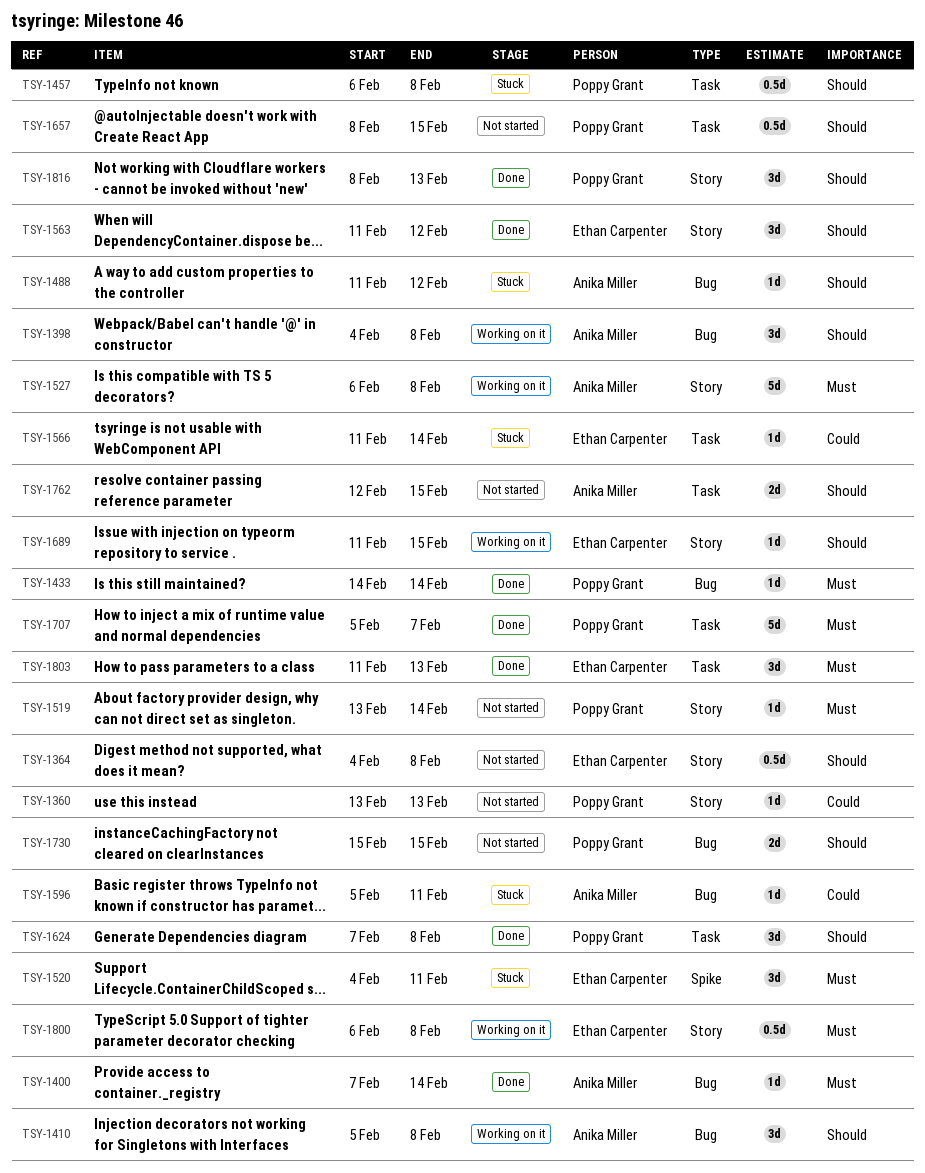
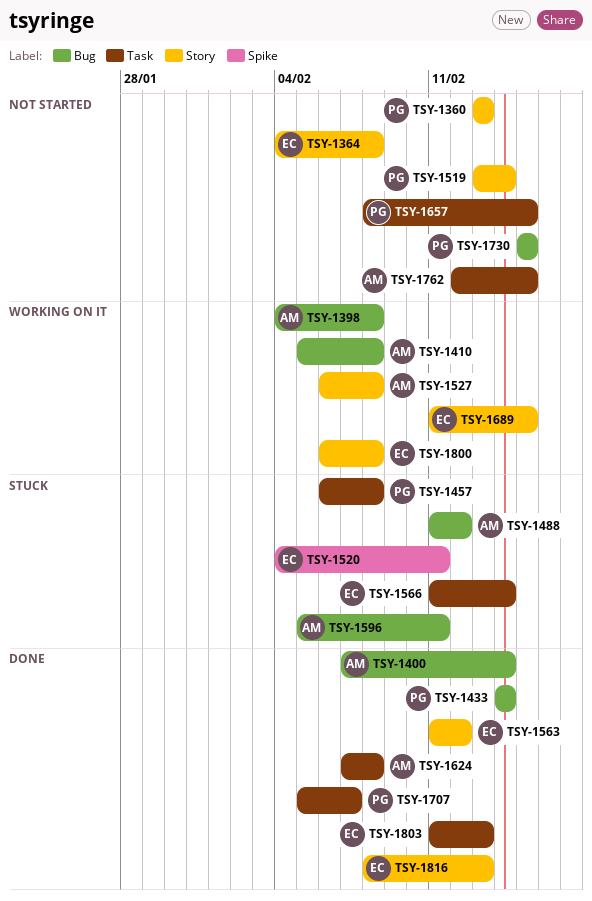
TSY-1624, owner: Poppy Grant -> Anika Miller
TSY-1816, owner: Poppy Grant -> Ethan Carpenter

